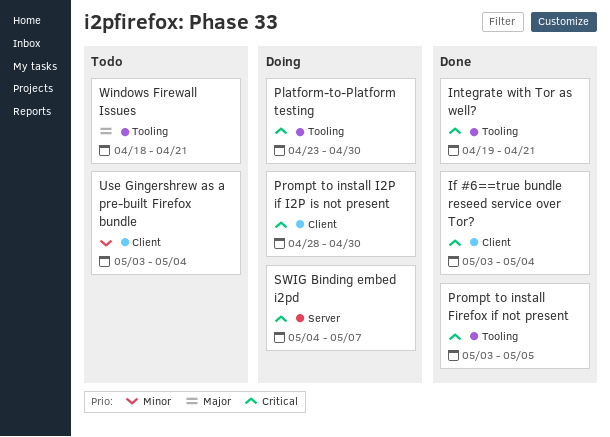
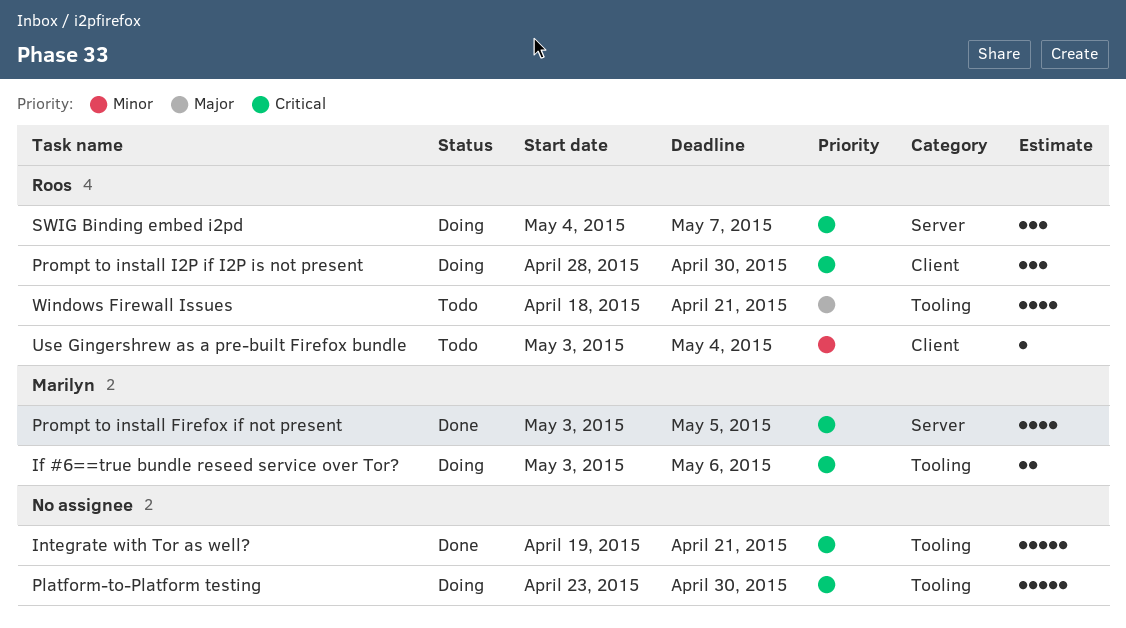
If #6==true bundle reseed service over Tor?, status: Done -> Doing
If #6==true bundle reseed service over Tor?, label: Client -> Tooling
If #6==true bundle reseed service over Tor?, due: May 4 -> May 6
Prompt to install Firefox if not present, label: Tooling -> Server

